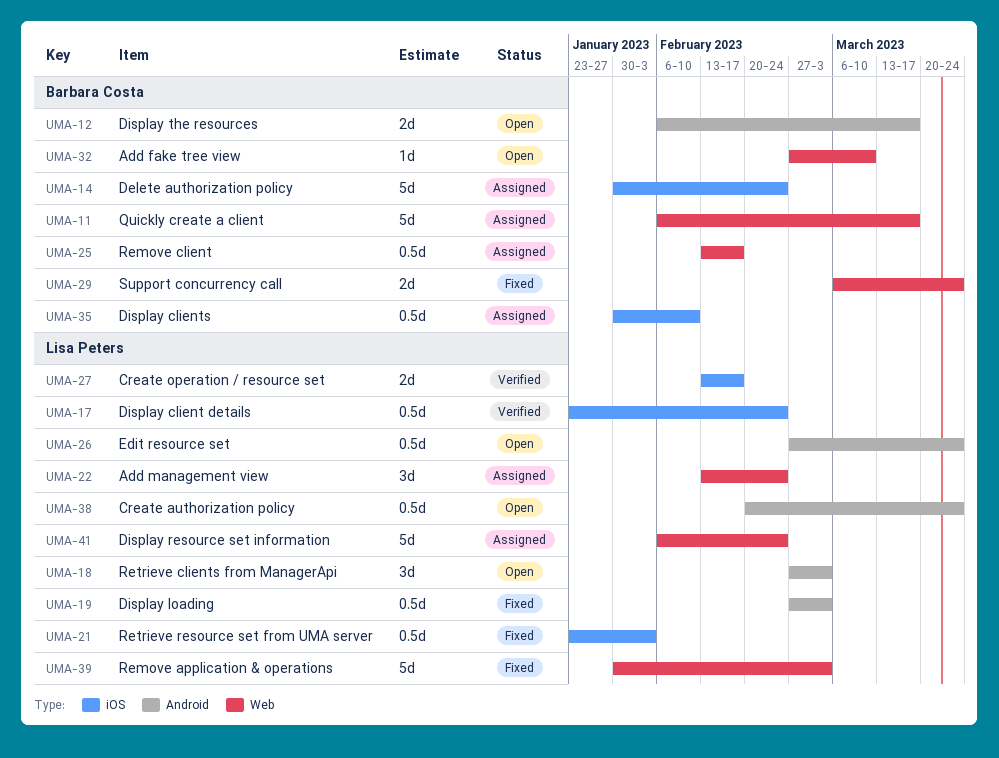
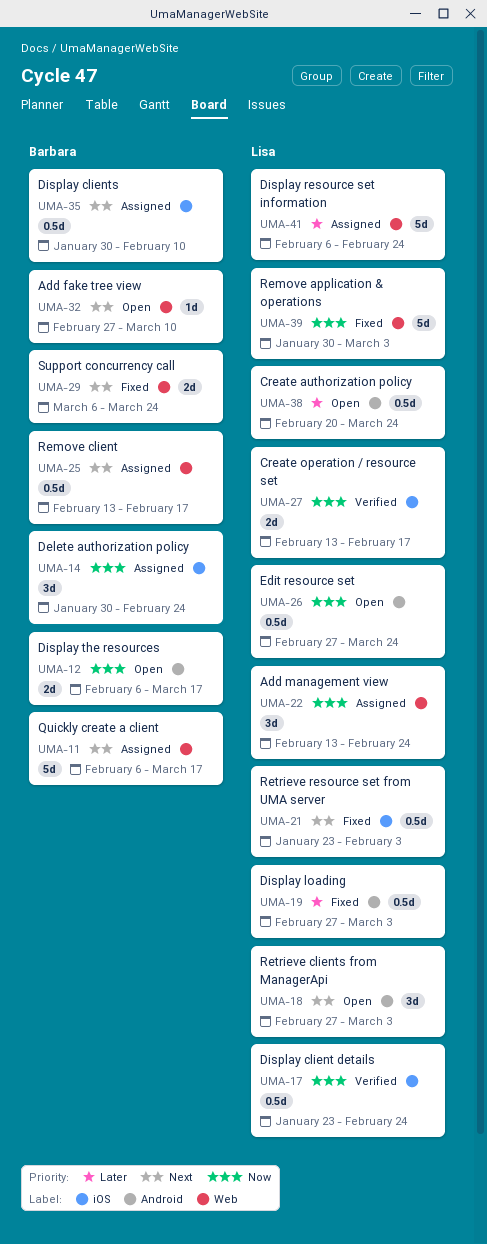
UMA-14, estimate: 5d -> 3d

